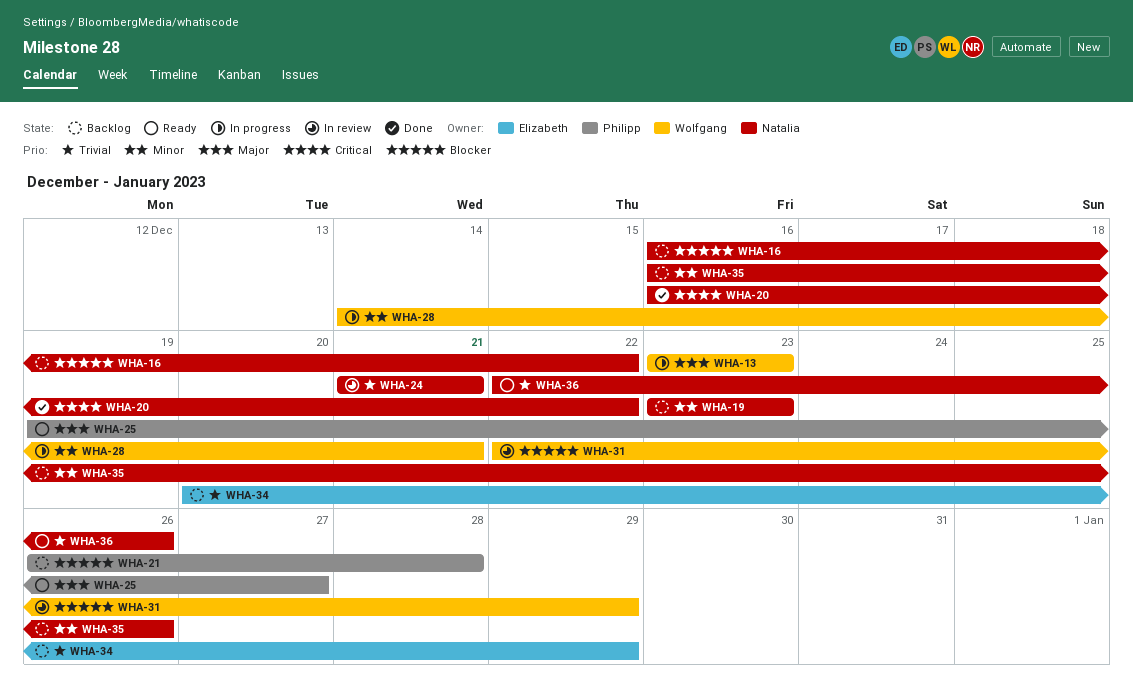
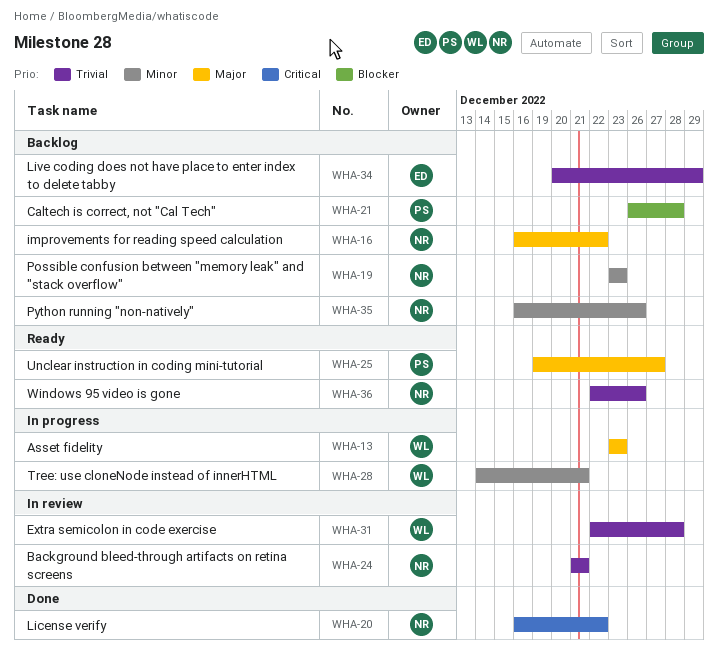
WHA-16, priority: Blocker -> Major
WHA-31, priority: Blocker -> Trivial
WHA-31, due: Dec 29 -> Dec 28

